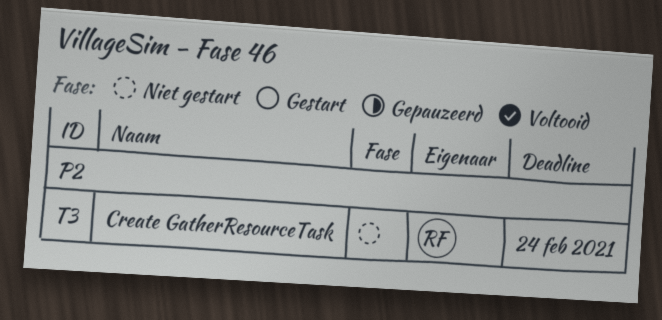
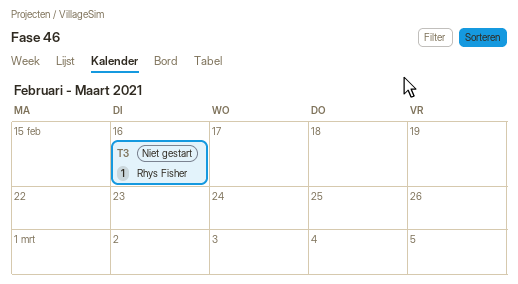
T3, due: Feb 24 -> Feb 16

